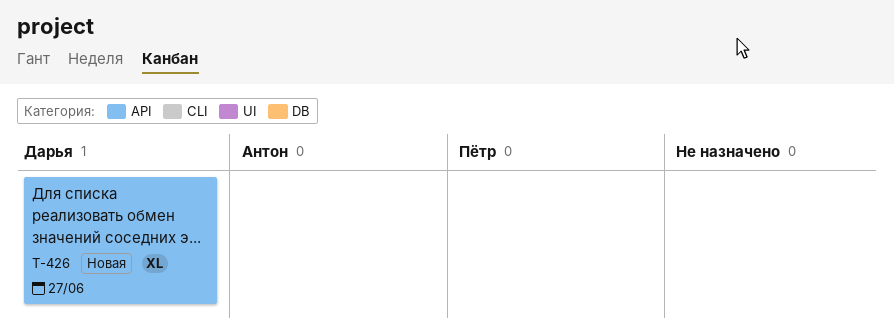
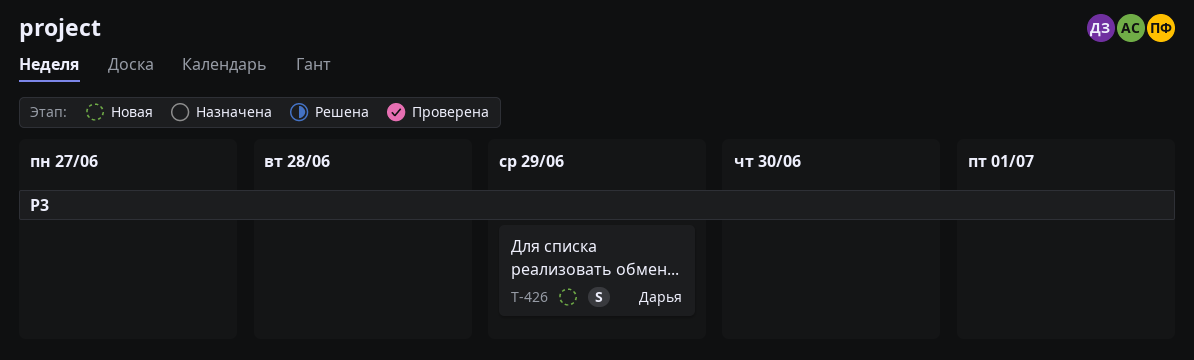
T-426, estimate: XL -> S
T-426, due: Jun 27 -> Jun 29

